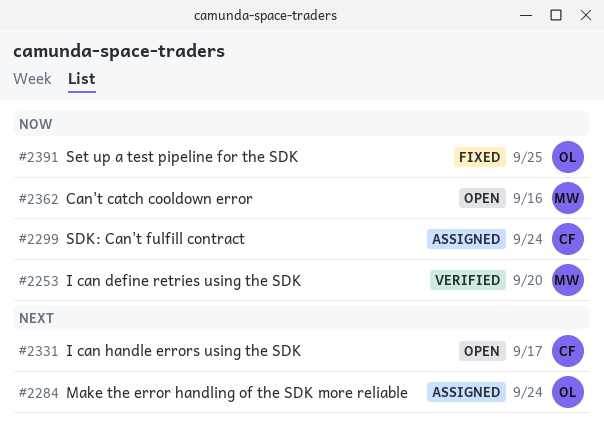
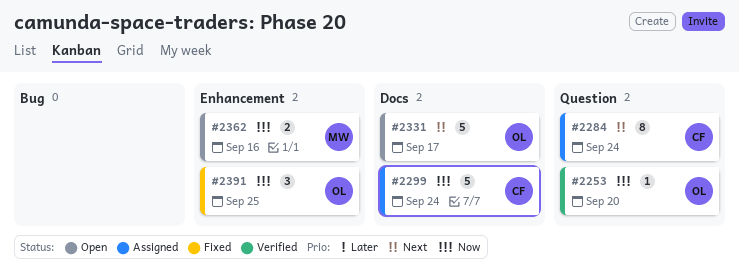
#2253, owner: MW -> OL
#2284, owner: OL -> CF
#2331, owner: CF -> OL

